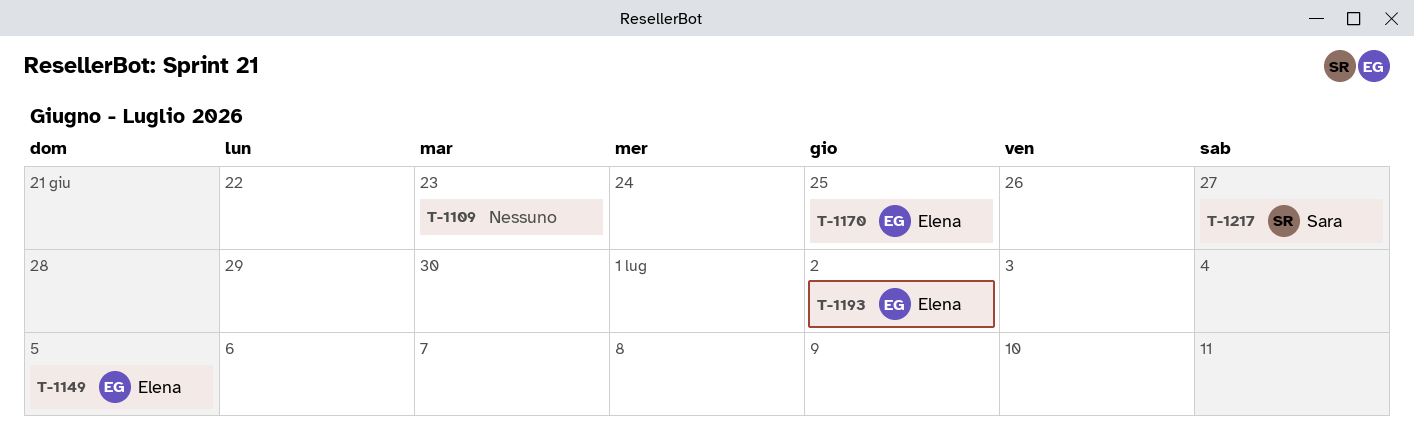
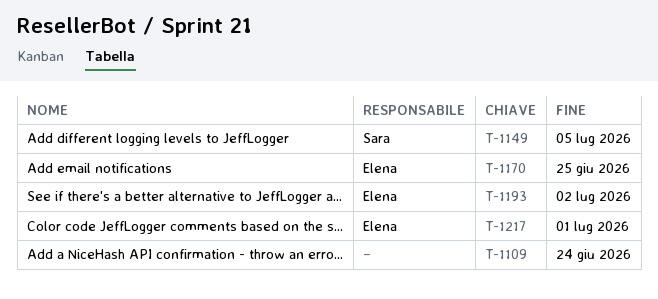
T-1109, due: Jun 23 -> Jun 24
T-1149, owner: Elena -> Sara
T-1217, owner: Sara -> Elena
T-1217, due: Jun 27 -> Jul 1

